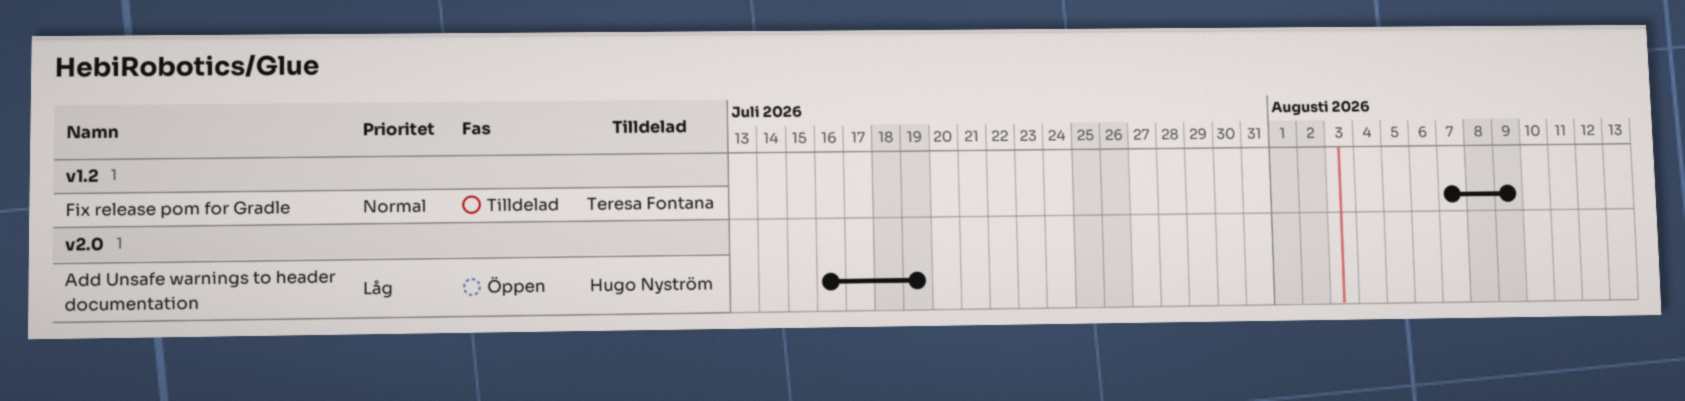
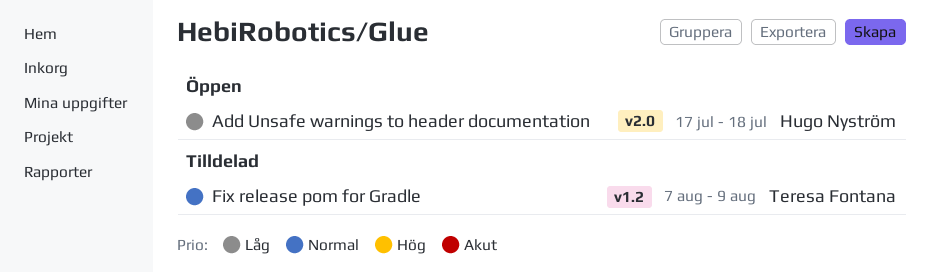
Add Unsafe warnings to header documentation, start: Jul 16 -> Jul 17
Add Unsafe warnings to header documentation, due: Jul 19 -> Jul 18

